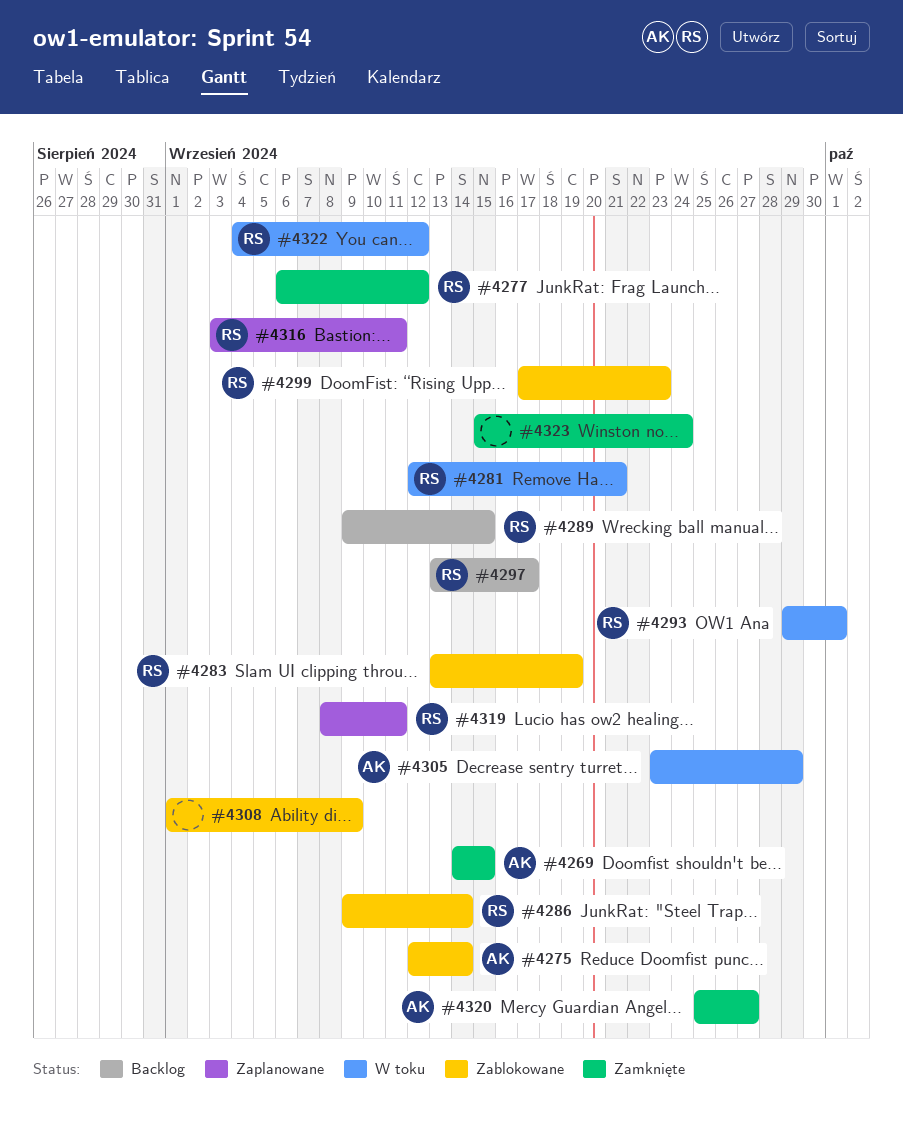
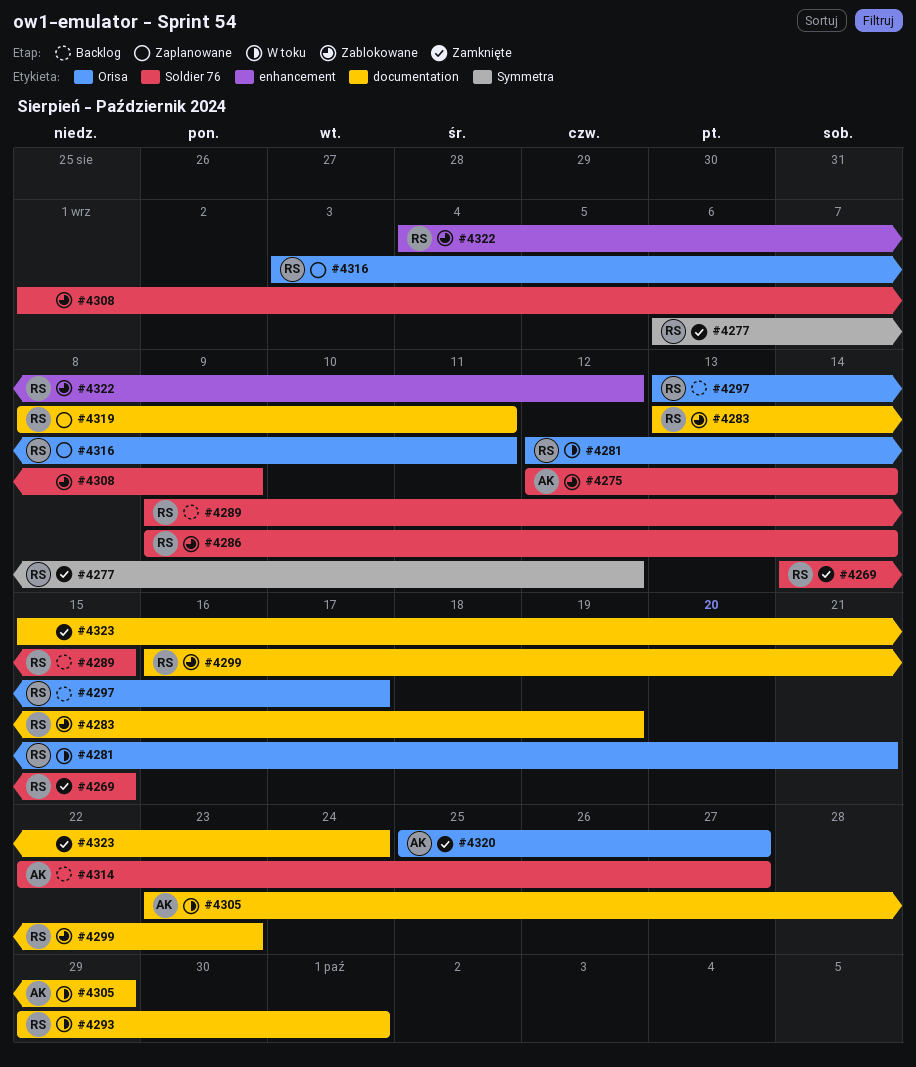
#4269, owner: AK -> RS
#4299, start: Sep 17 -> Sep 16
#4314: none -> present
#4322, status: W toku -> Zablokowane

